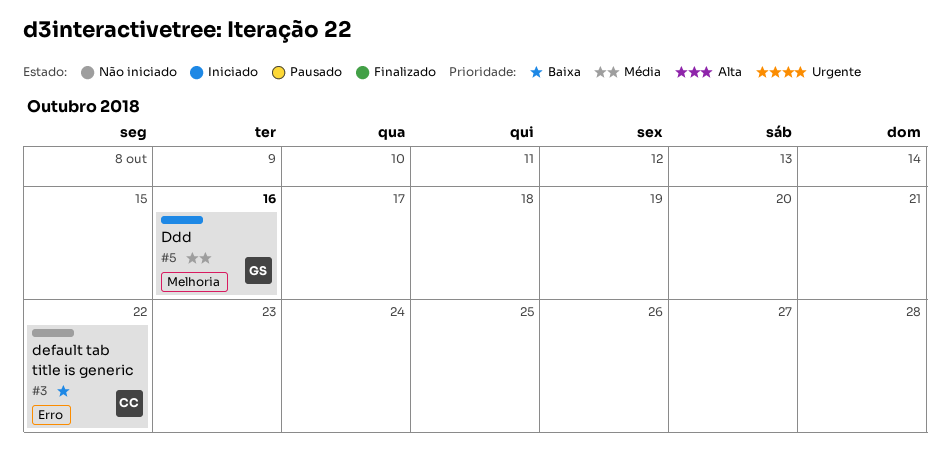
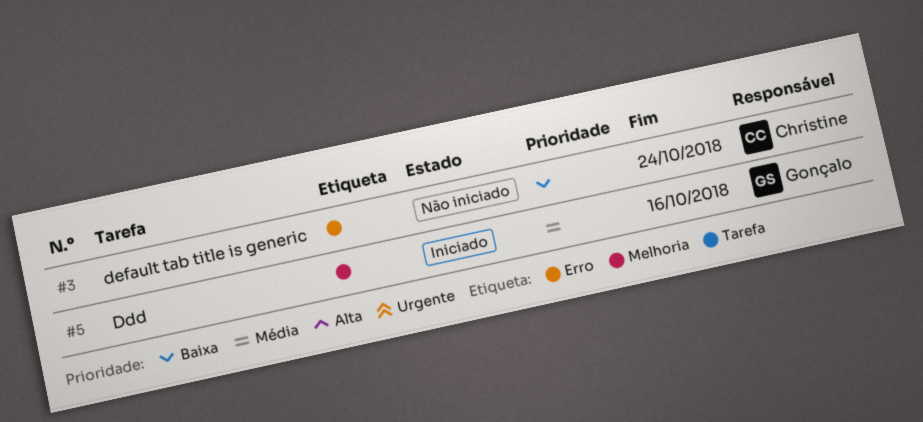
#3, due: Oct 22 -> Oct 24

